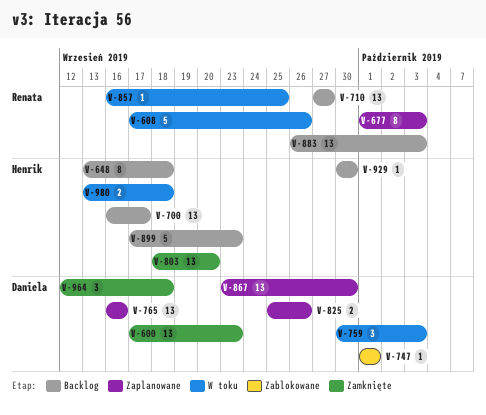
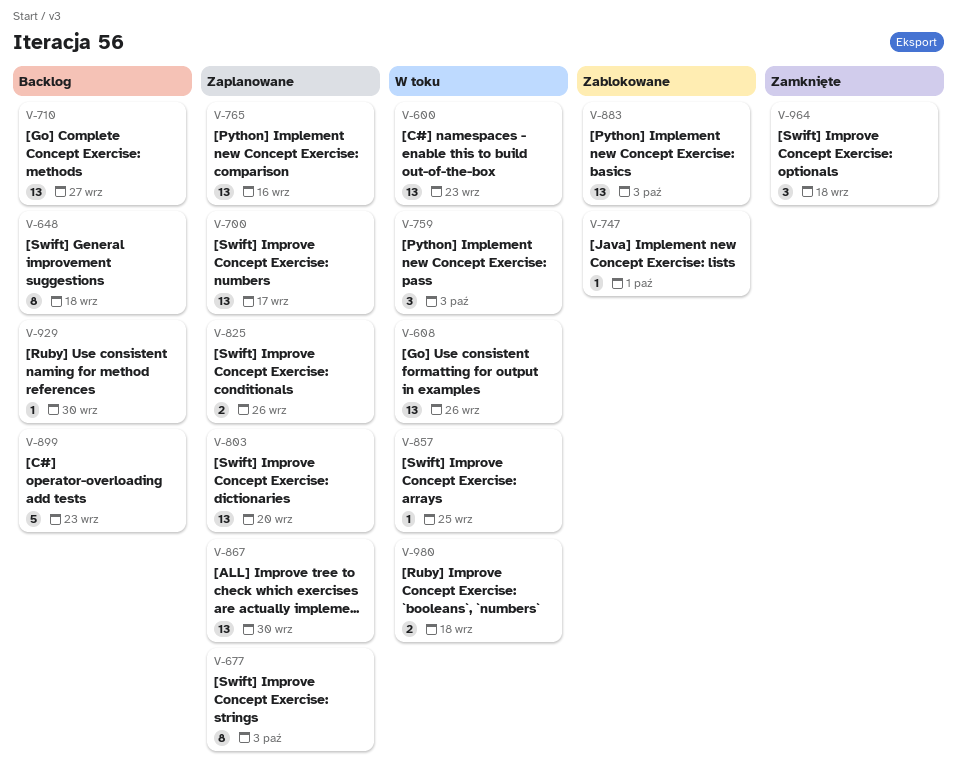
V-600, status: Zamknięte -> W toku
V-608, estimate: 5 -> 13
V-700, status: Backlog -> Zaplanowane
V-803, status: Zamknięte -> Zaplanowane
V-883, status: Backlog -> Zablokowane

